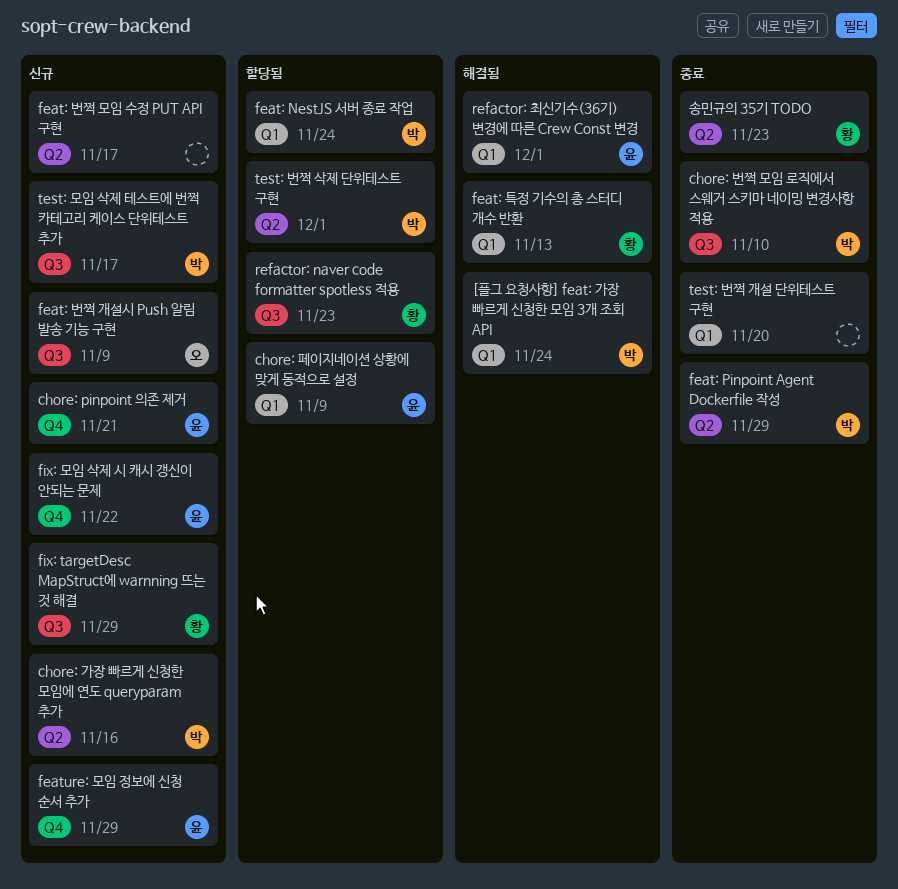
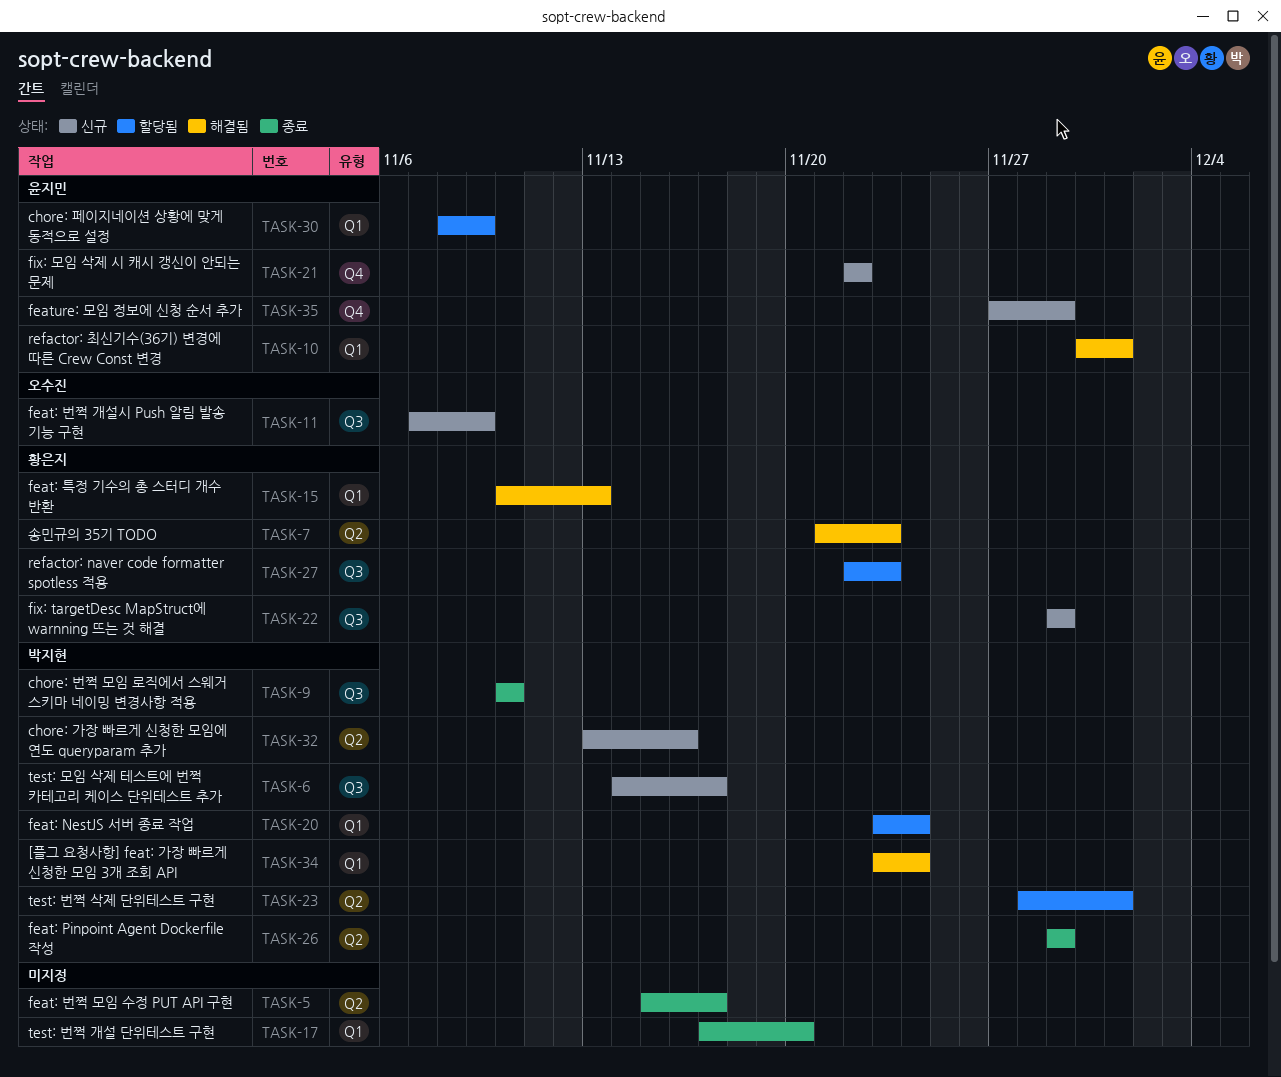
chore: pinpoint 의존 제거: present -> none
feat: 번쩍 모임 수정 PUT API 구현, status: 신규 -> 종료
송민규의 35기 TODO, status: 종료 -> 해결됨

